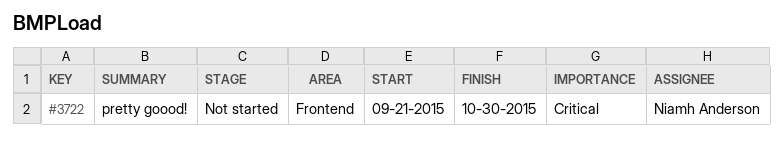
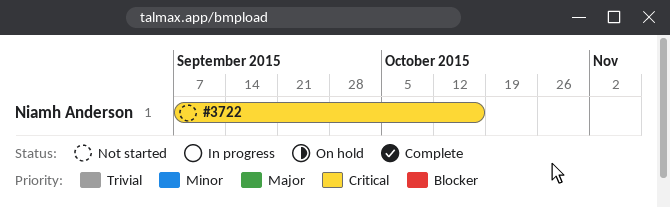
#3722, start: Sep 21 -> Sep 7
#3722, due: Oct 30 -> Oct 16

